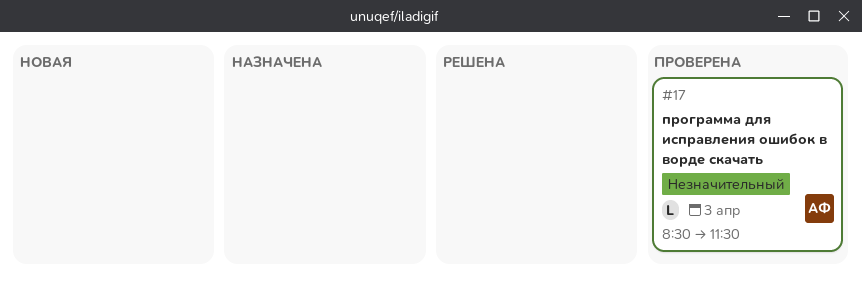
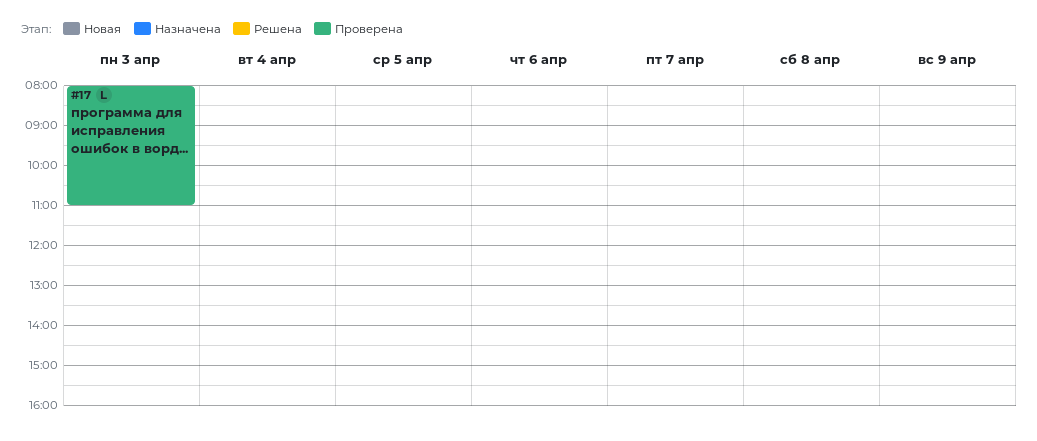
#17, begins: 08:30 -> 08:00
#17, ends: 11:30 -> 11:00

